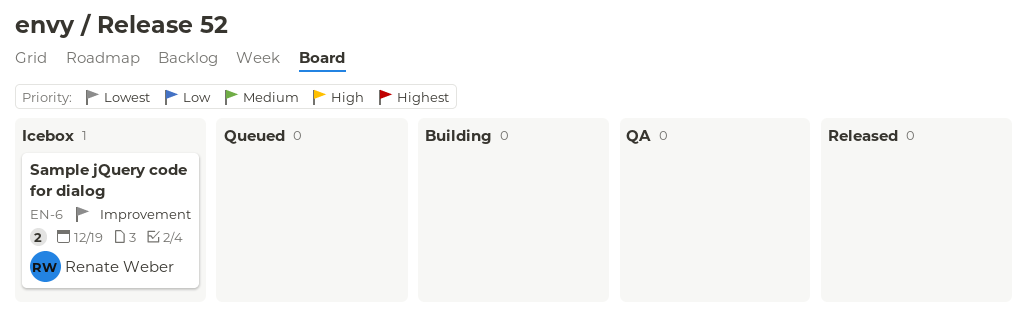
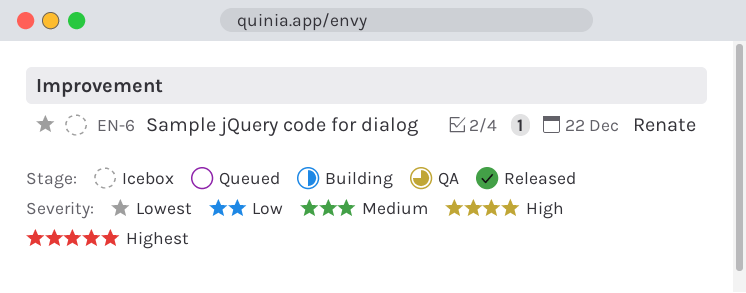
EN-6, estimate: 2 -> 1
EN-6, due: Dec 19 -> Dec 22

